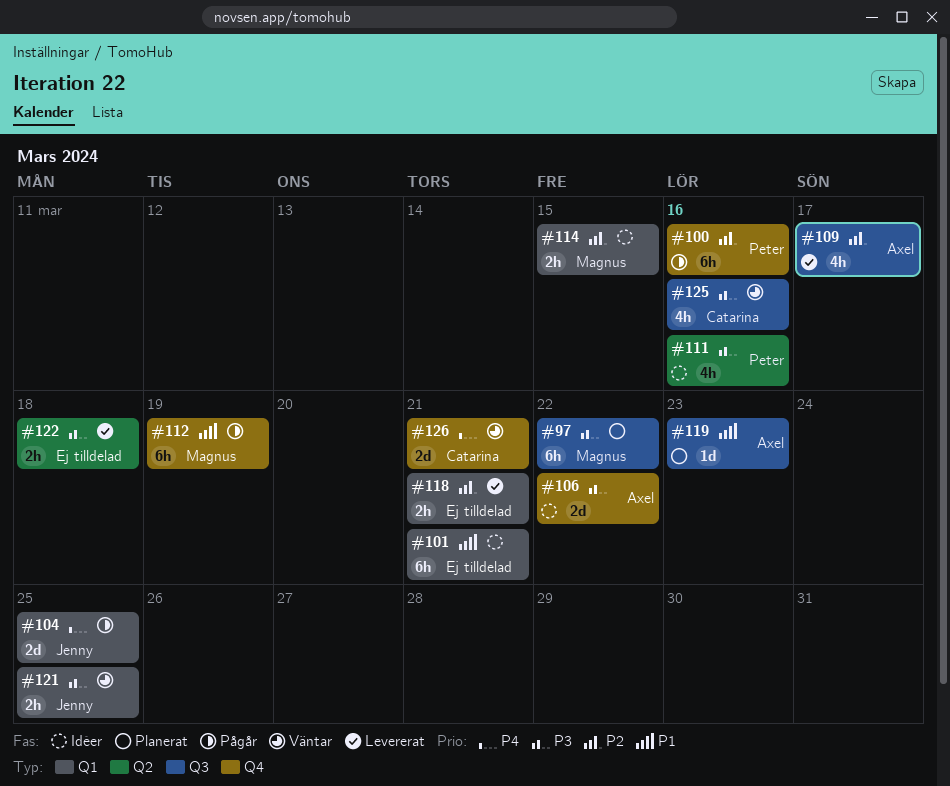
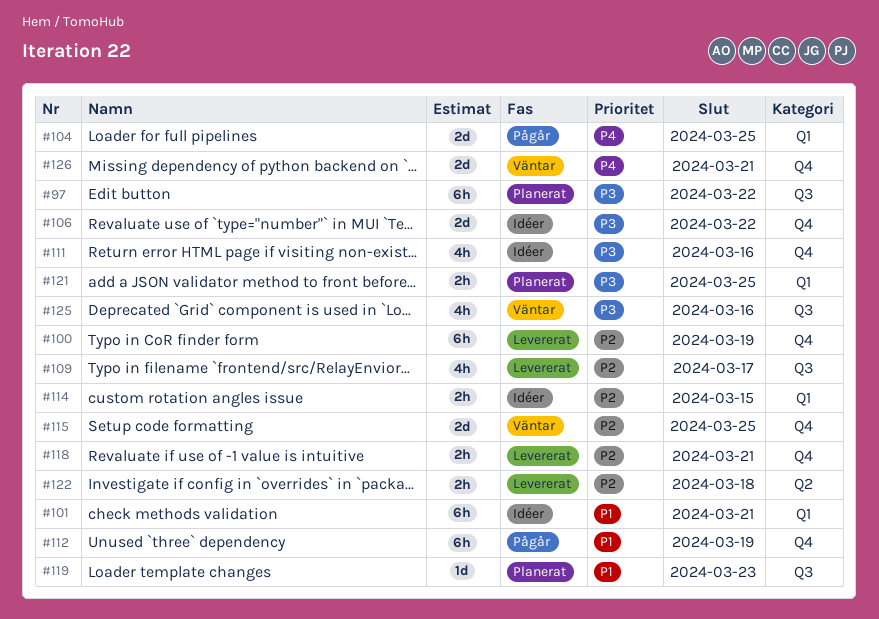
#100, status: Pågår -> Levererat
#100, due: Mar 16 -> Mar 19
#111, label: Q2 -> Q4
#115: none -> present
#118, label: Q1 -> Q4
#121, status: Väntar -> Planerat
#122, priority: P3 -> P2

